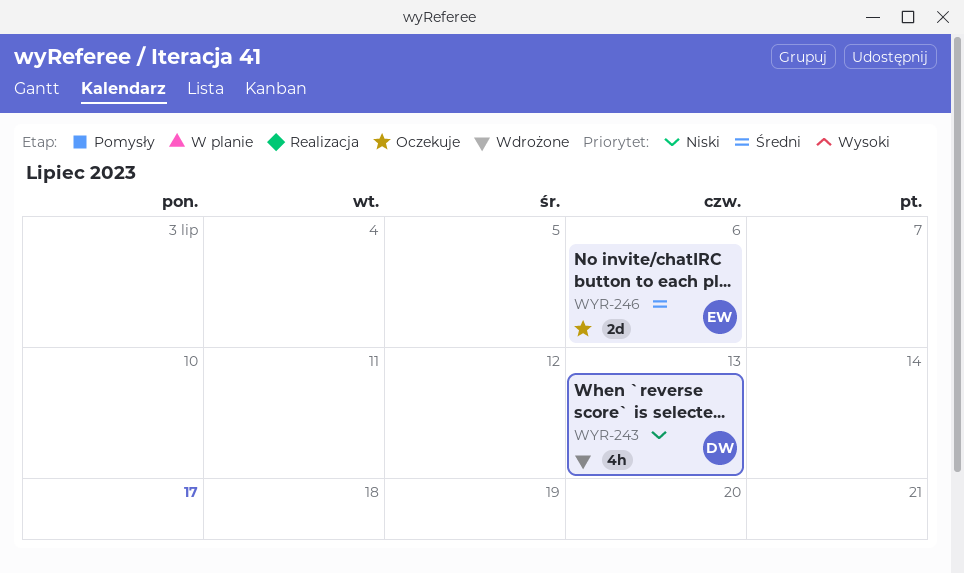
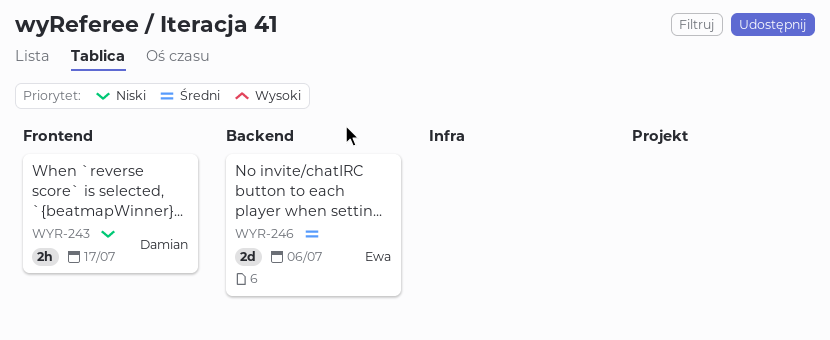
WYR-243, estimate: 4h -> 2h
WYR-243, due: Jul 13 -> Jul 17

